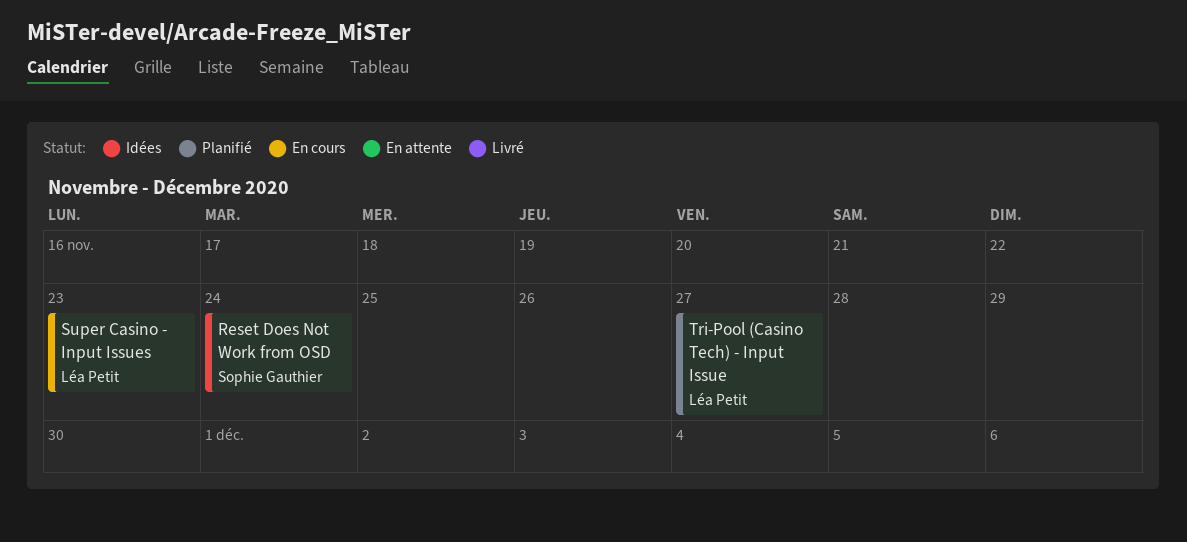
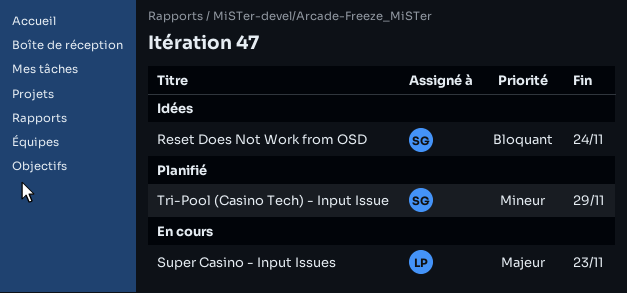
Tri-Pool (Casino Tech) - Input Issue, owner: Léa Petit -> Sophie Gauthier
Tri-Pool (Casino Tech) - Input Issue, due: Nov 27 -> Nov 29

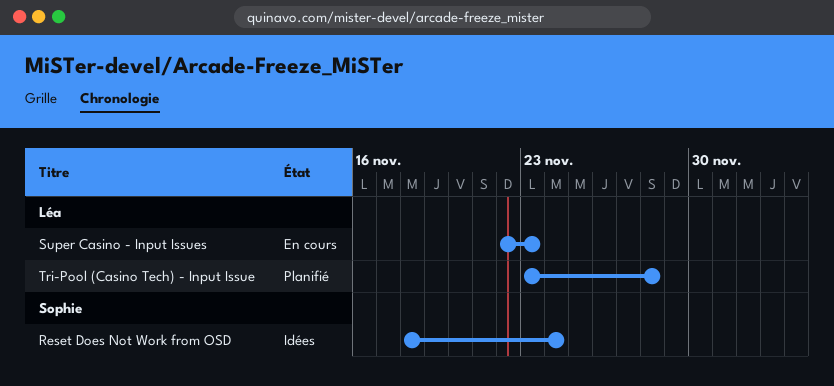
Tri-Pool (Casino Tech) - Input Issue, owner: Sophie -> Léa
Tri-Pool (Casino Tech) - Input Issue, due: Nov 29 -> Nov 28

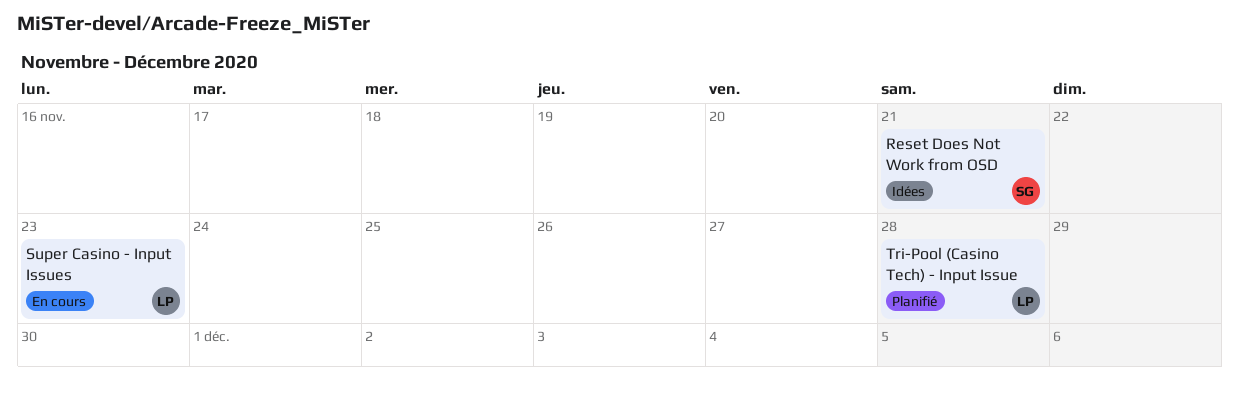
Reset Does Not Work from OSD, due: Nov 24 -> Nov 21

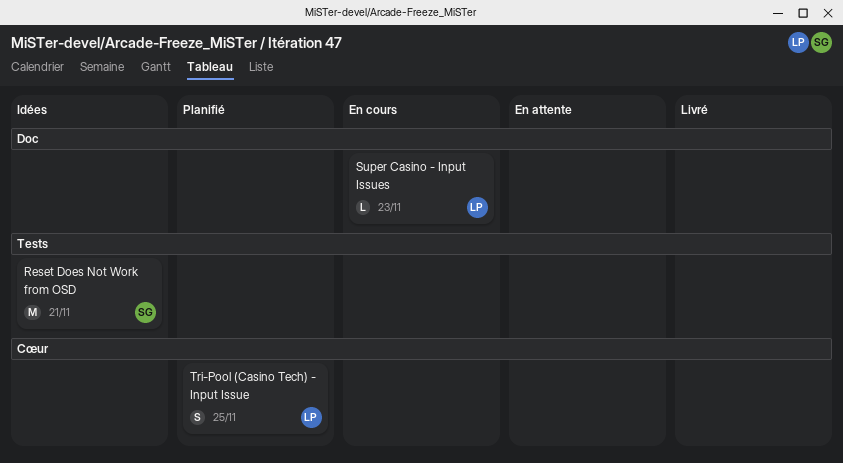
Tri-Pool (Casino Tech) - Input Issue, due: Nov 28 -> Nov 25

